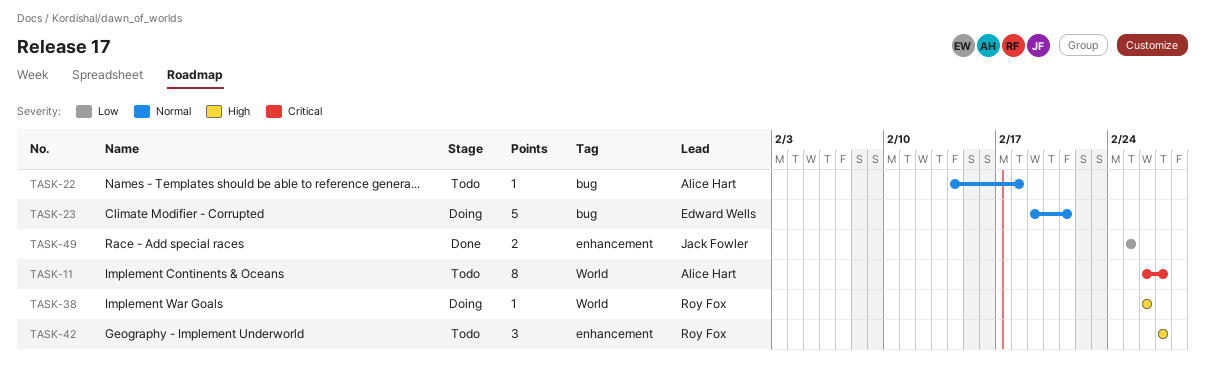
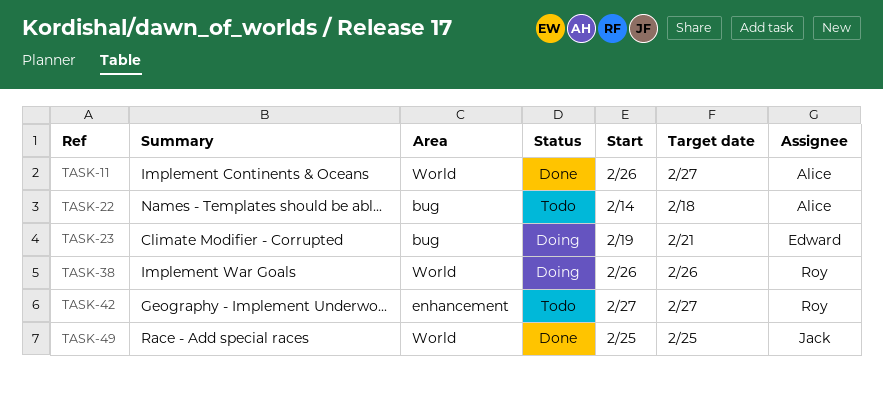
TASK-11, status: Todo -> Done
TASK-49, label: enhancement -> World

